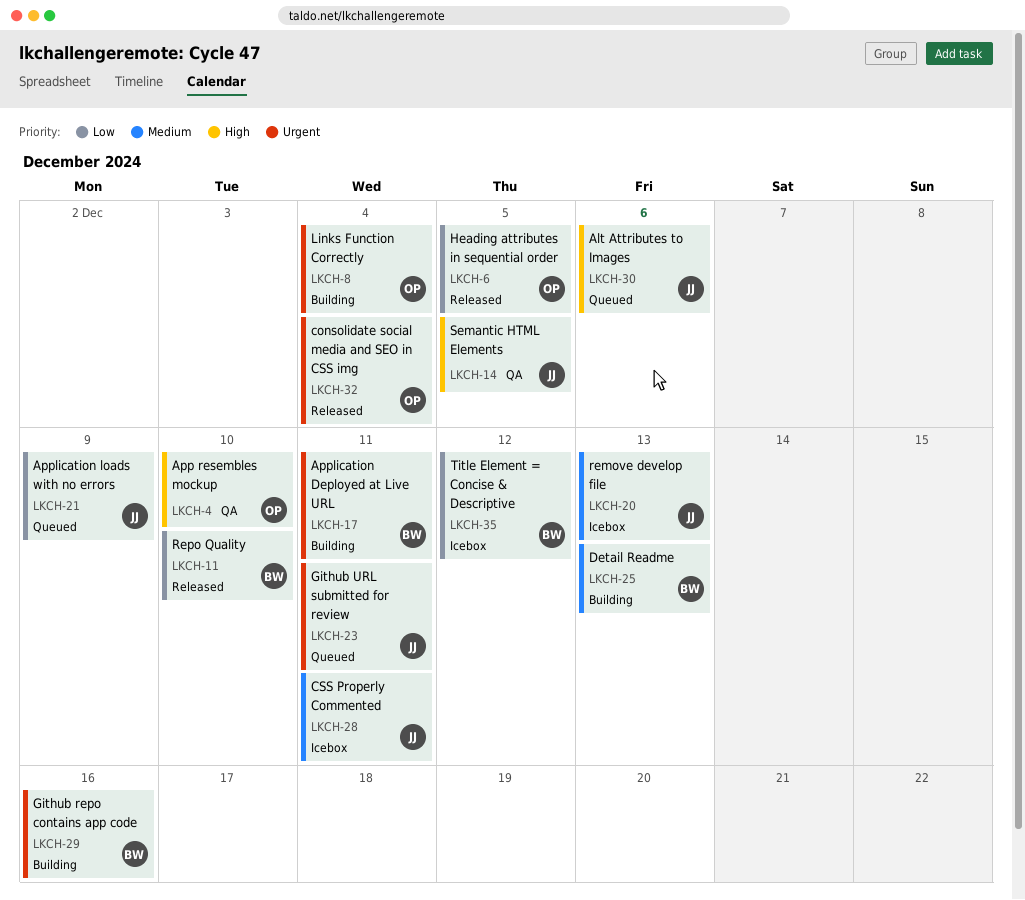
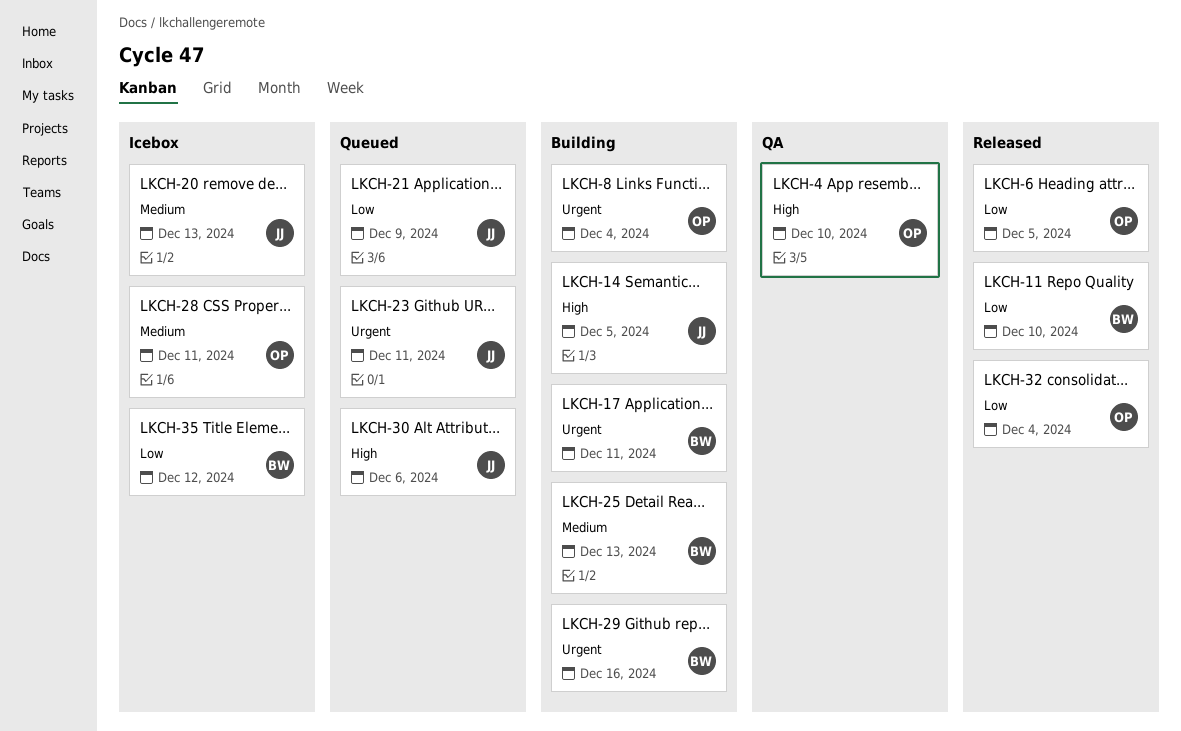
LKCH-14, status: QA -> Building
LKCH-28, owner: JJ -> OP
LKCH-32, priority: Urgent -> Low

